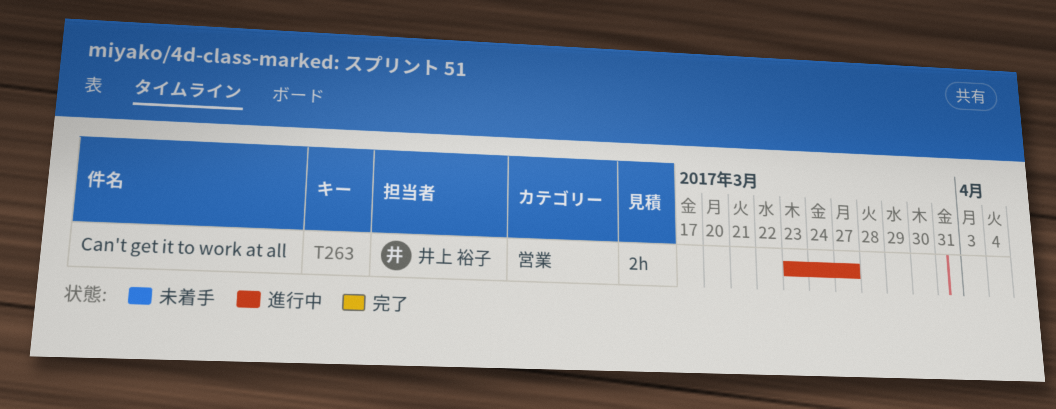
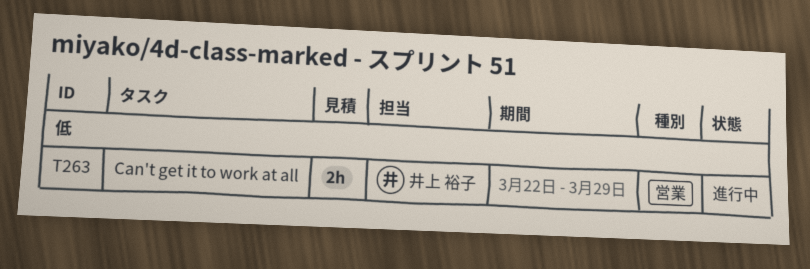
T263, start: Mar 23 -> Mar 22
T263, due: Mar 27 -> Mar 29

